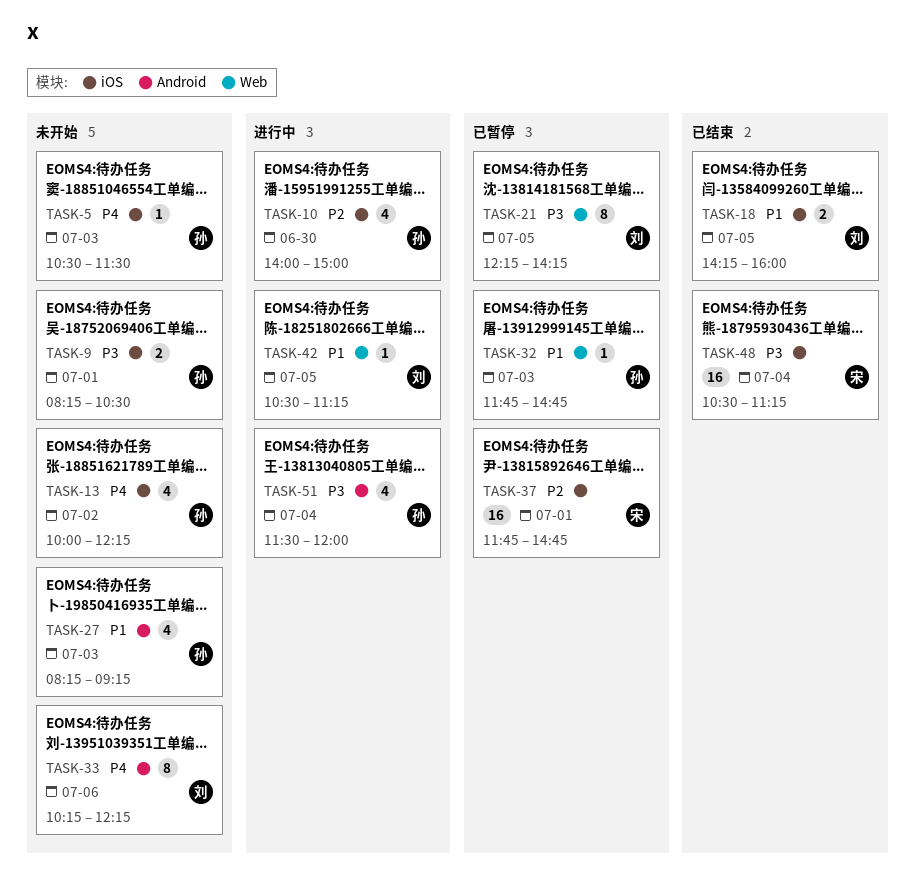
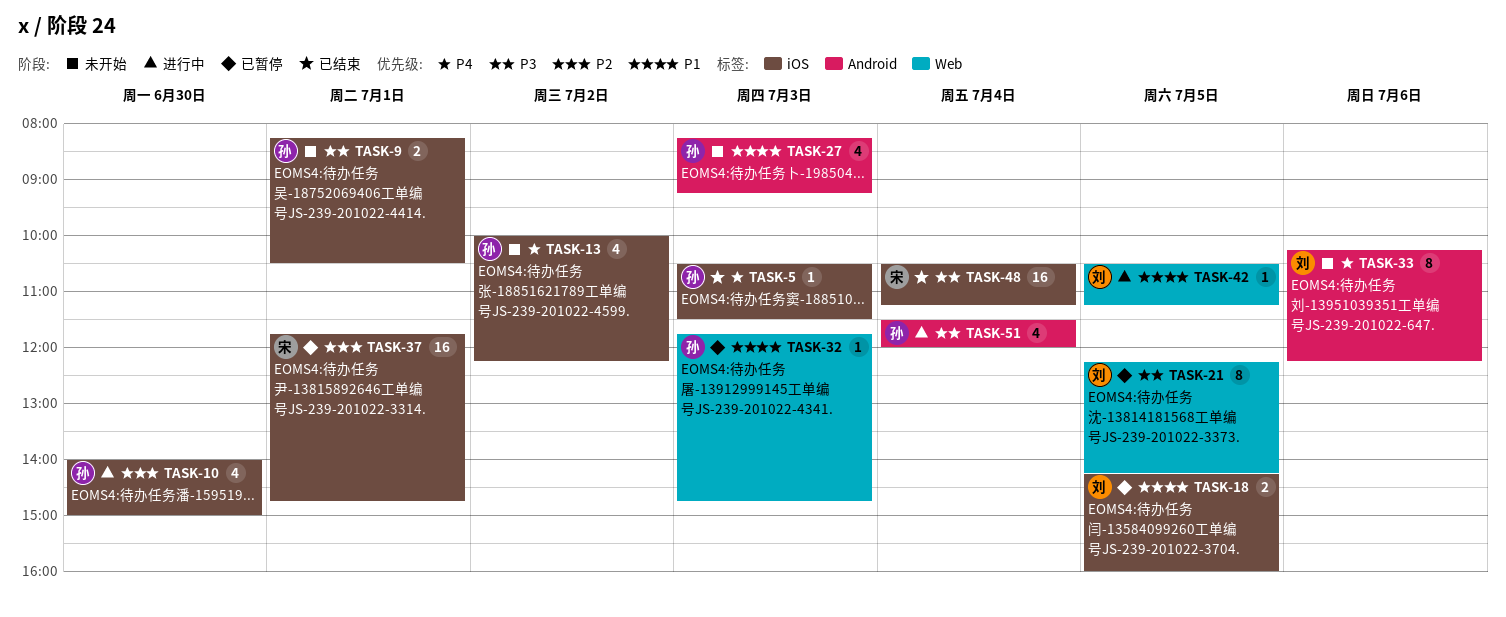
TASK-5, status: 未开始 -> 已结束
TASK-18, status: 已结束 -> 已暂停

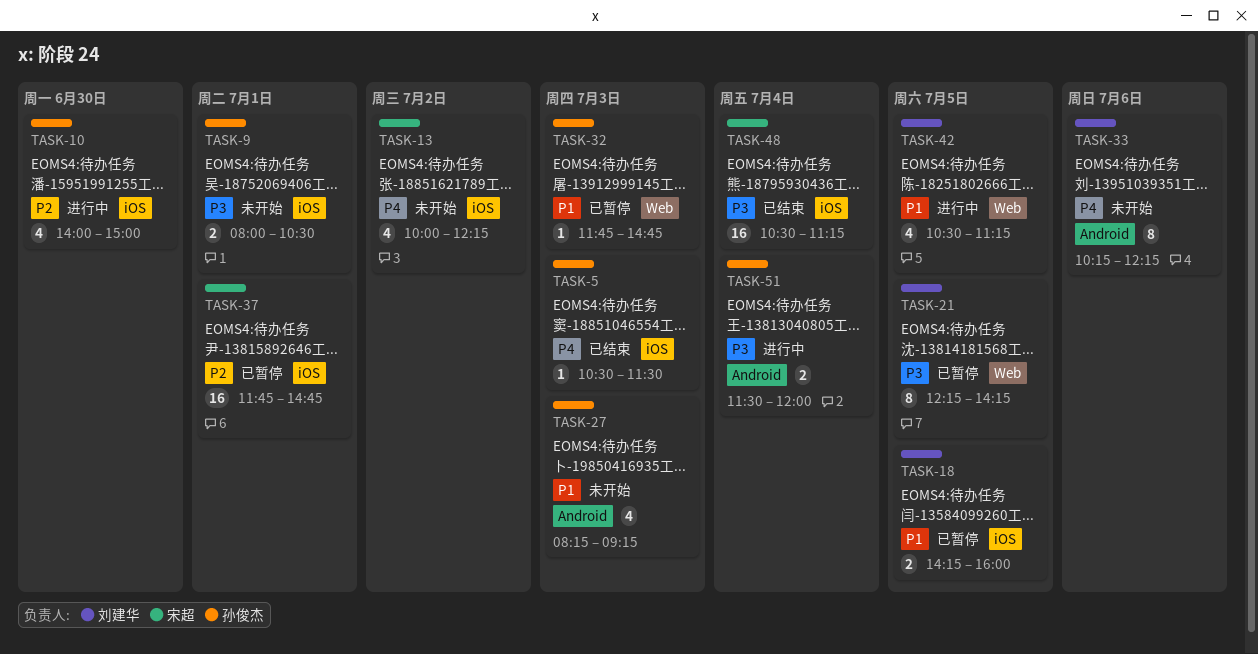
TASK-9, begins: 08:15 -> 08:00
TASK-13, owner: 孙俊杰 -> 宋超
TASK-42, estimate: 1 -> 4
TASK-51, estimate: 4 -> 2

